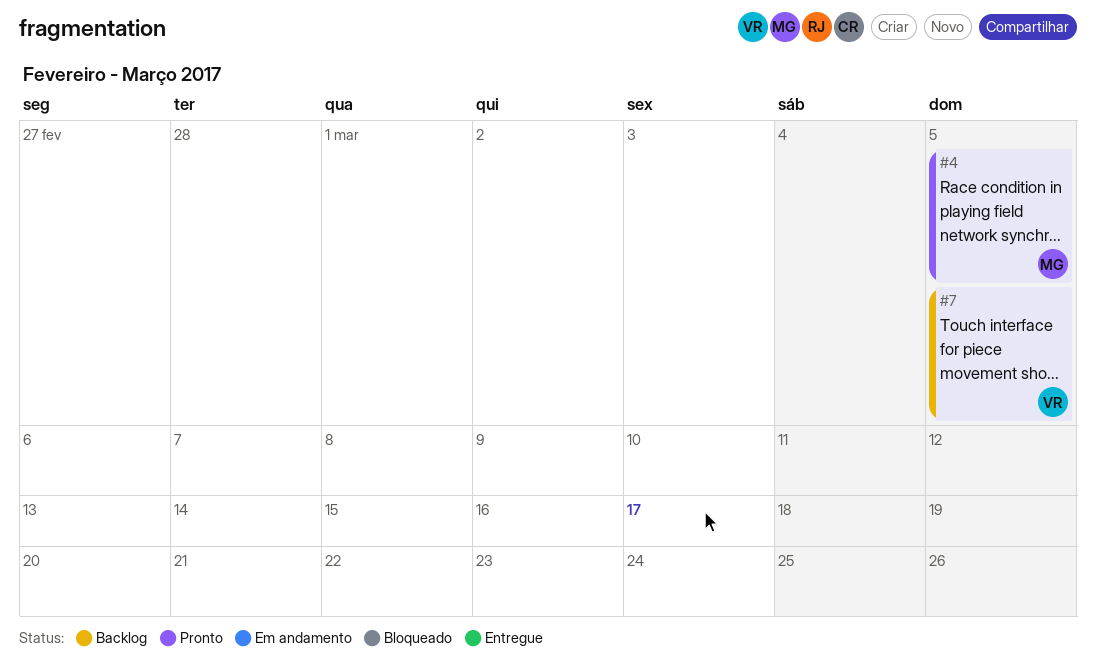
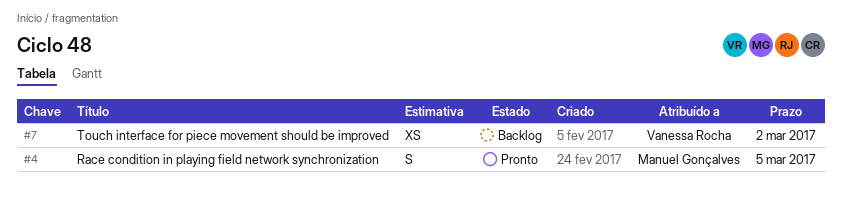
#7, due: Mar 5 -> Mar 2

